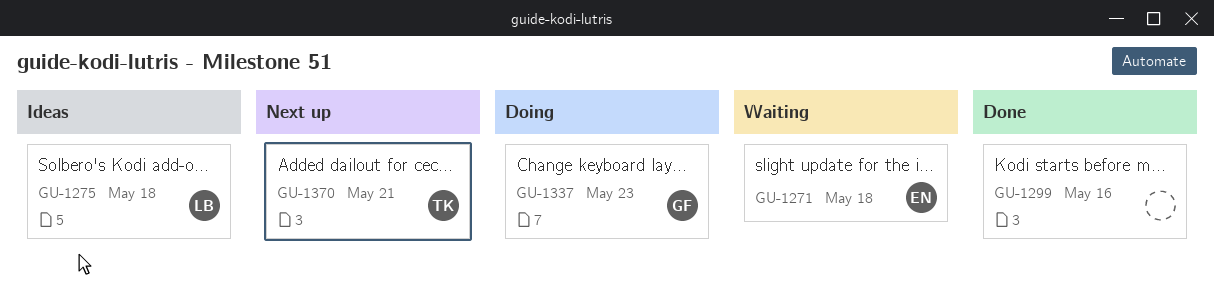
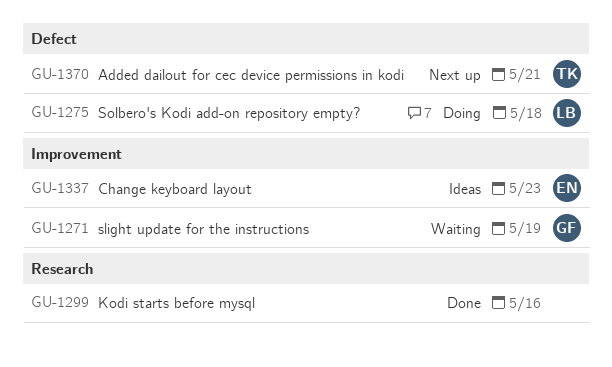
GU-1271, owner: EN -> GF
GU-1271, due: May 18 -> May 19
GU-1275, status: Ideas -> Doing
GU-1337, status: Doing -> Ideas
GU-1337, owner: GF -> EN

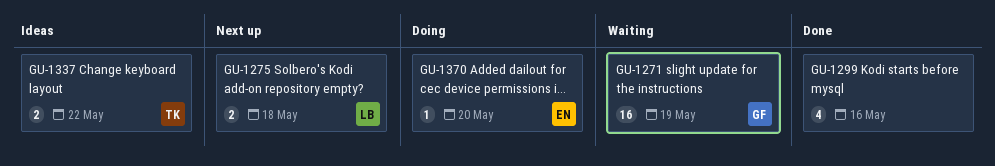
GU-1275, status: Doing -> Next up
GU-1337, owner: EN -> TK
GU-1337, due: May 23 -> May 22
GU-1370, status: Next up -> Doing
GU-1370, owner: TK -> EN
GU-1370, due: May 21 -> May 20

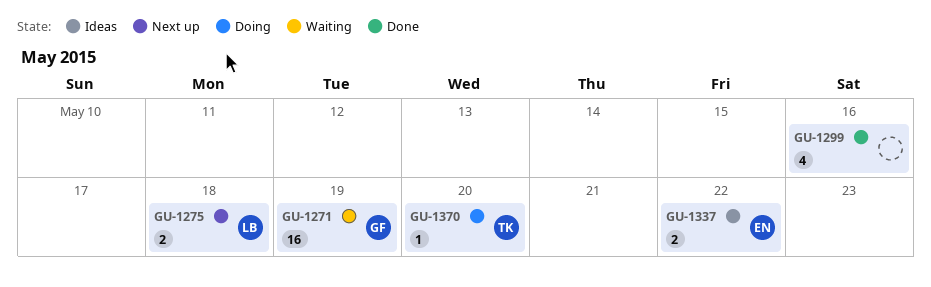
GU-1337, owner: TK -> EN
GU-1370, owner: EN -> TK

